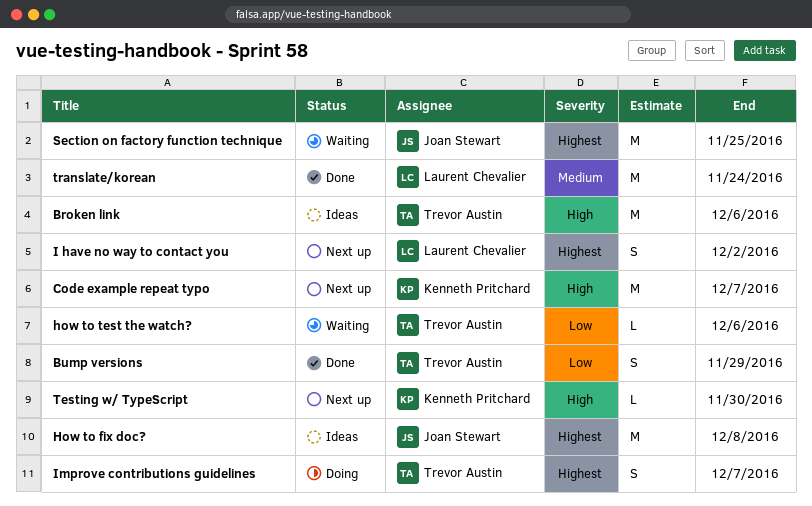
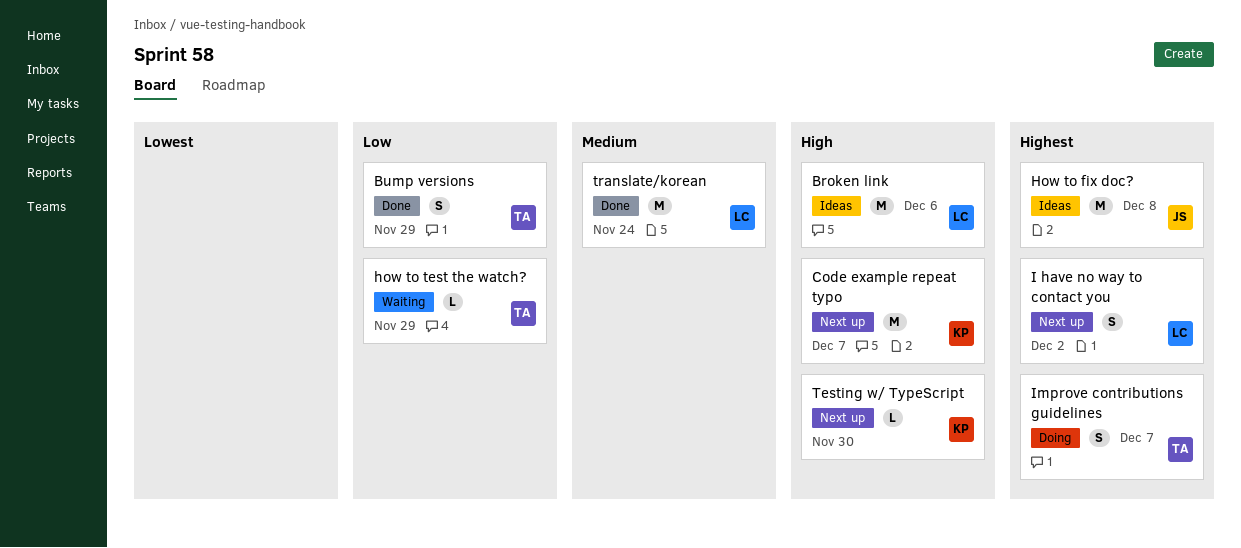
Broken link, owner: Trevor Austin -> Laurent Chevalier
how to test the watch?, due: Dec 6 -> Nov 29
Section on factory function technique: present -> none

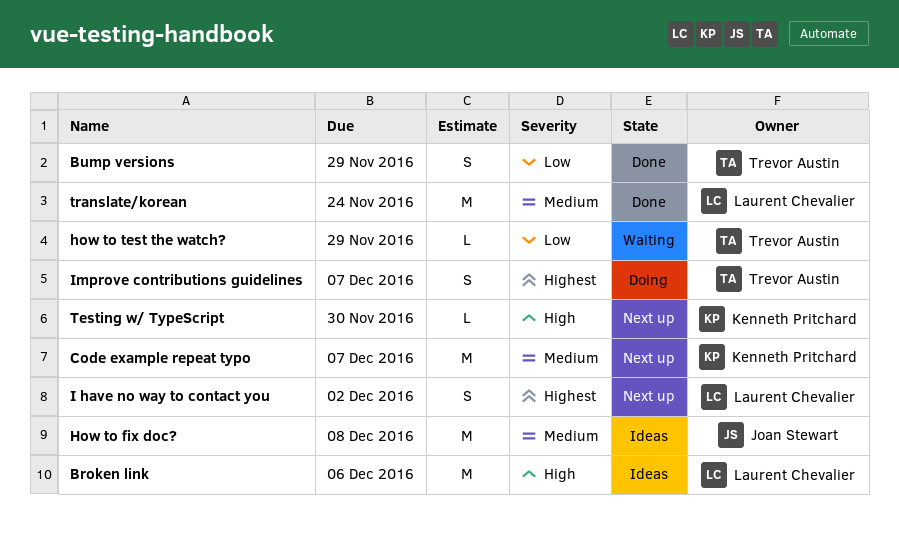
Code example repeat typo, priority: High -> Medium
How to fix doc?, priority: Highest -> Medium

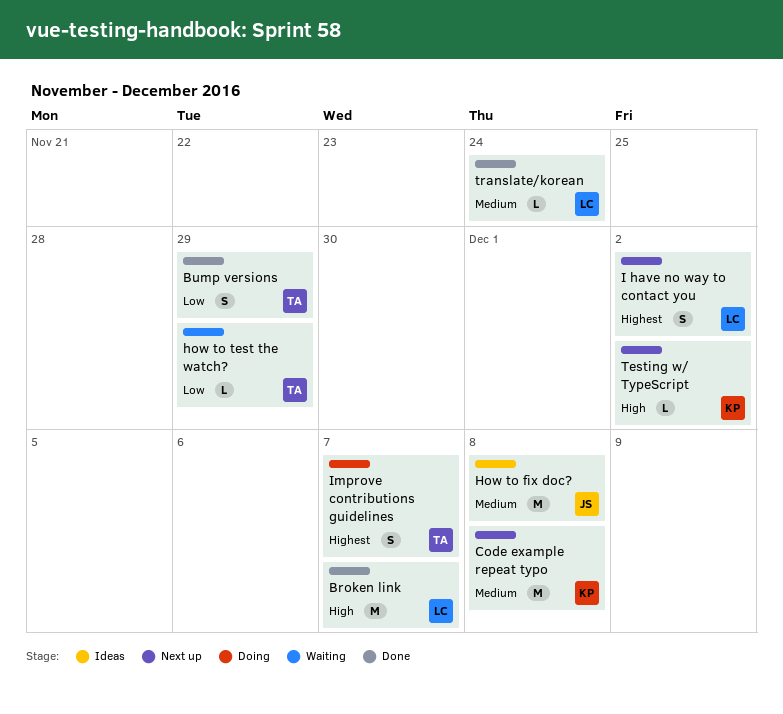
Broken link, status: Ideas -> Done
Broken link, due: Dec 6 -> Dec 7
Code example repeat typo, due: Dec 7 -> Dec 8
Testing w/ TypeScript, due: Nov 30 -> Dec 2
translate/korean, estimate: M -> L

